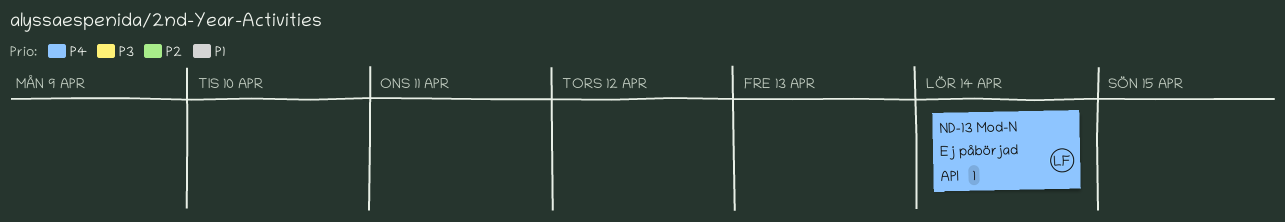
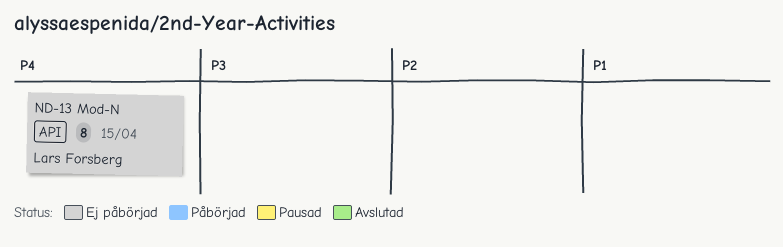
ND-13, estimate: 1 -> 8
ND-13, due: Apr 14 -> Apr 15

